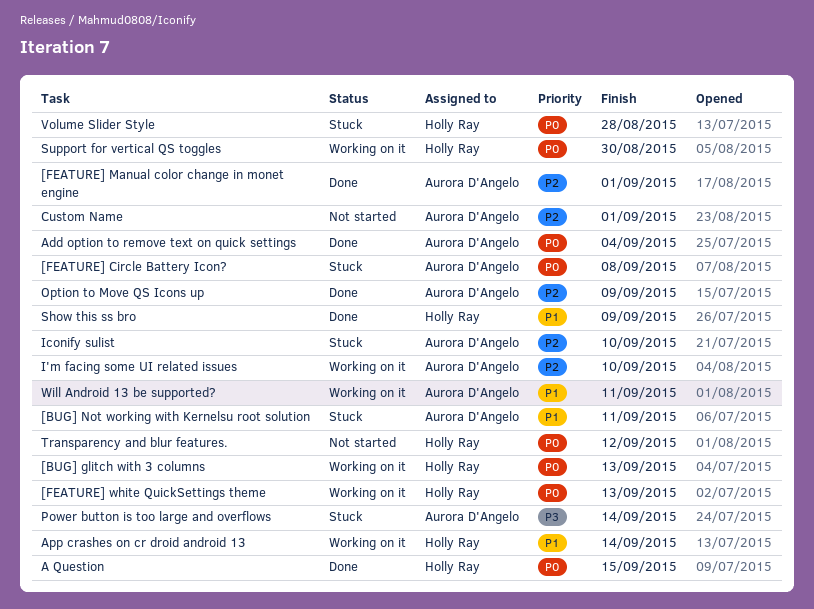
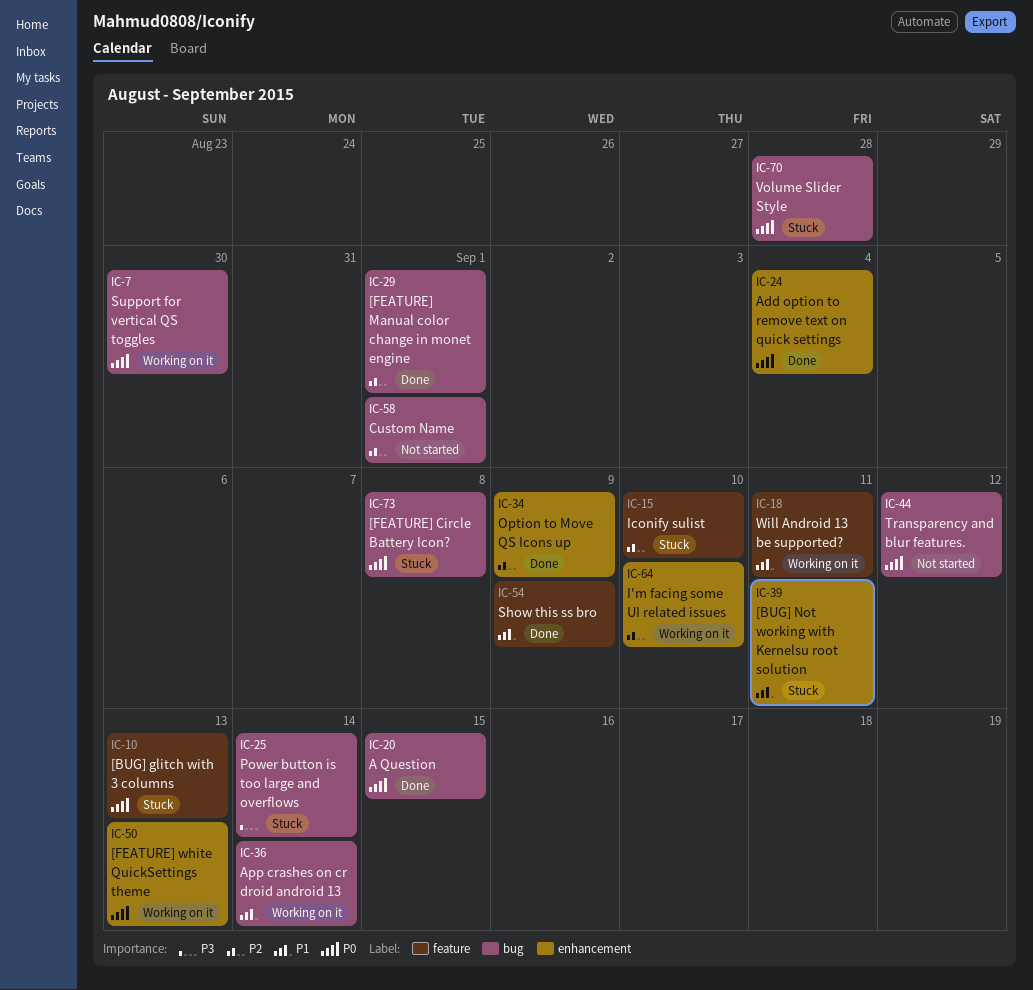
[BUG] glitch with 3 columns, status: Working on it -> Stuck

